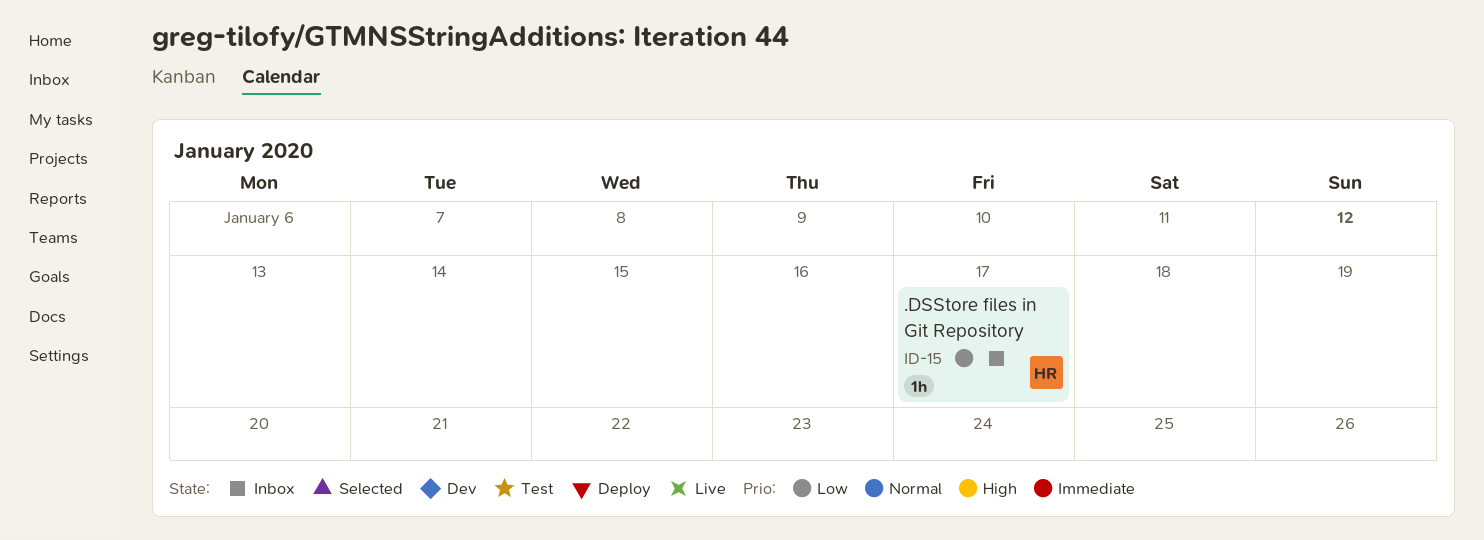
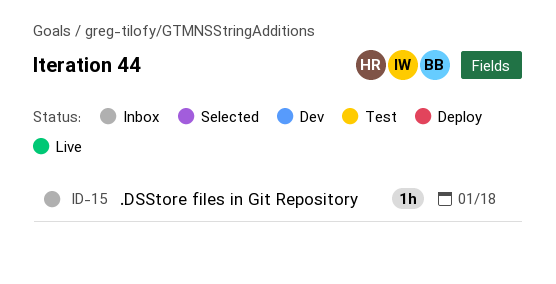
ID-15, due: Jan 17 -> Jan 18

